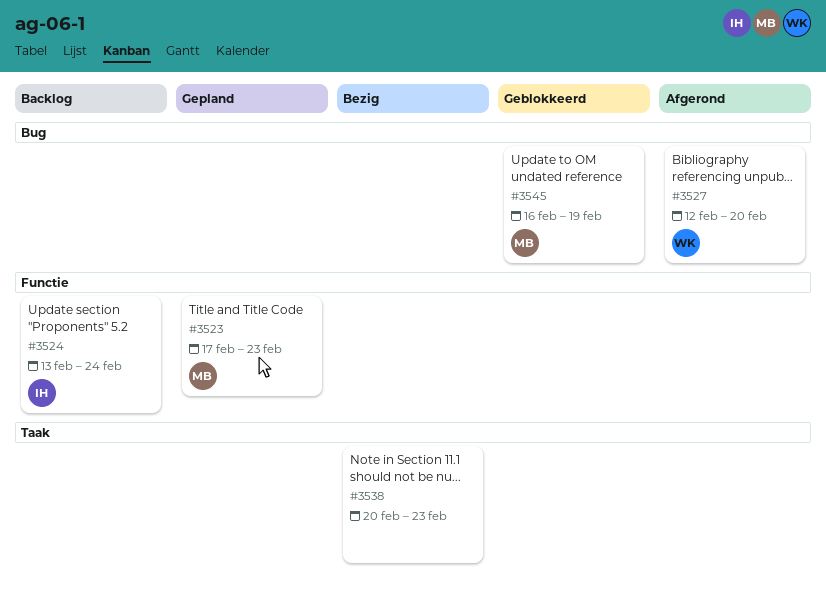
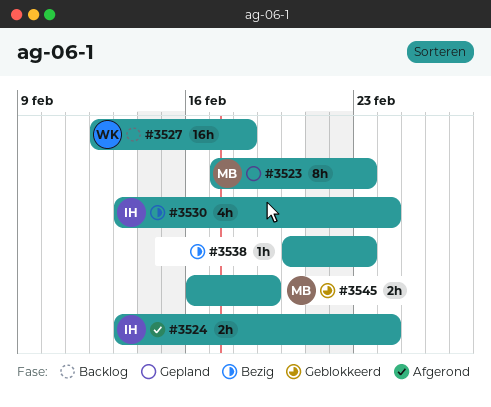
#3524, status: Backlog -> Afgerond
#3527, status: Afgerond -> Backlog
#3527, due: Feb 20 -> Feb 18
#3530: none -> present

